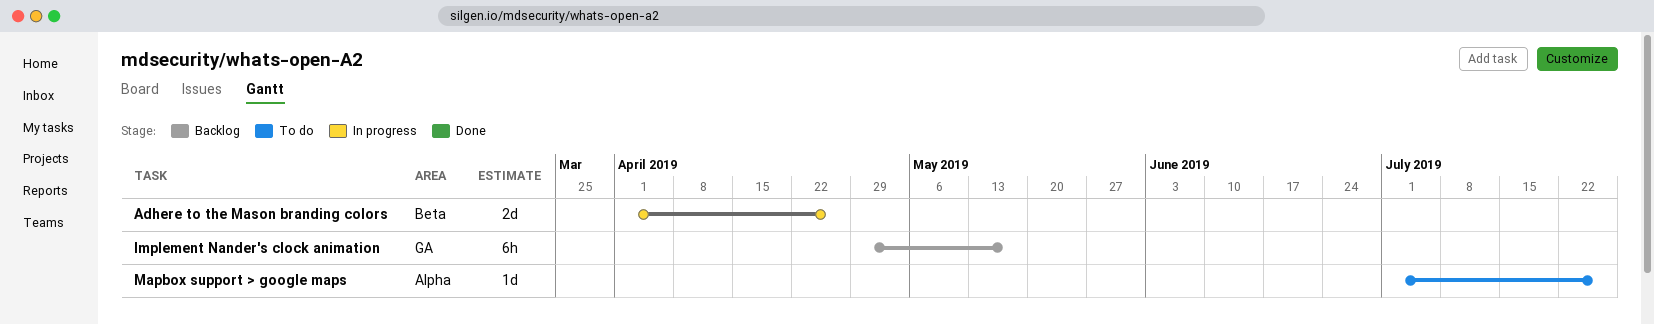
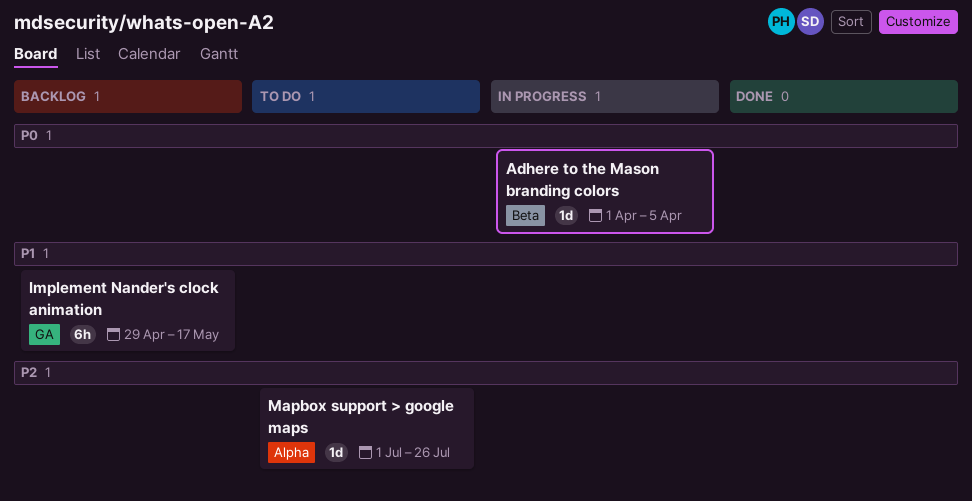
Adhere to the Mason branding colors, estimate: 2d -> 1d
Adhere to the Mason branding colors, due: Apr 26 -> Apr 5

